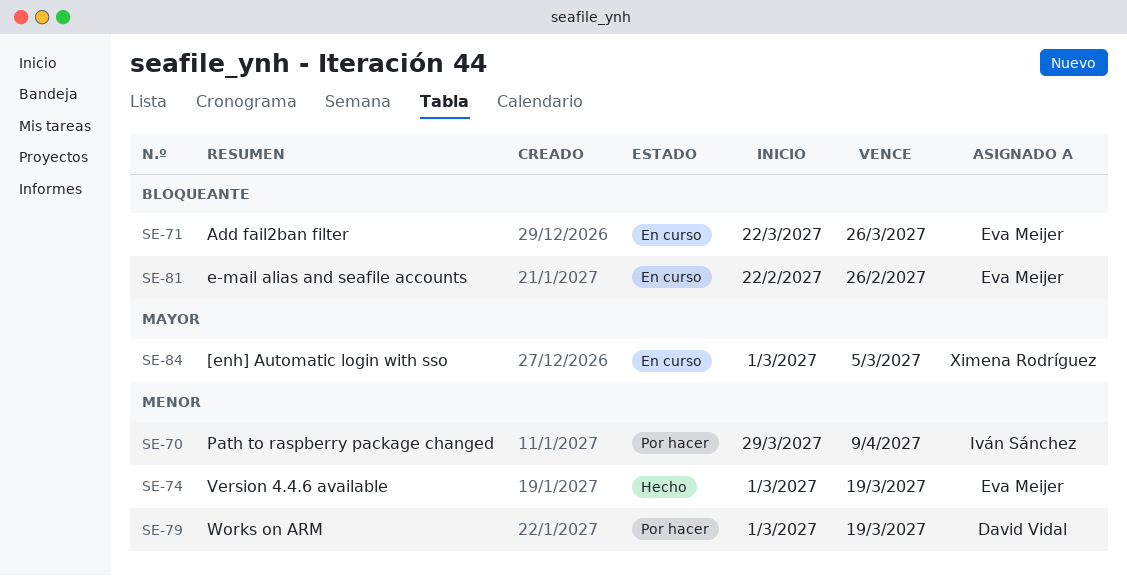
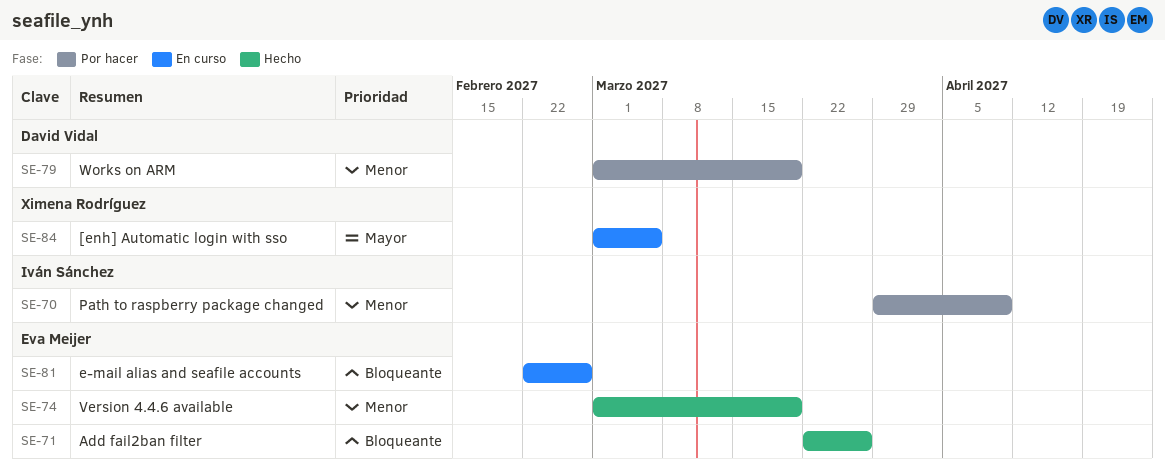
SE-71, status: En curso -> Hecho

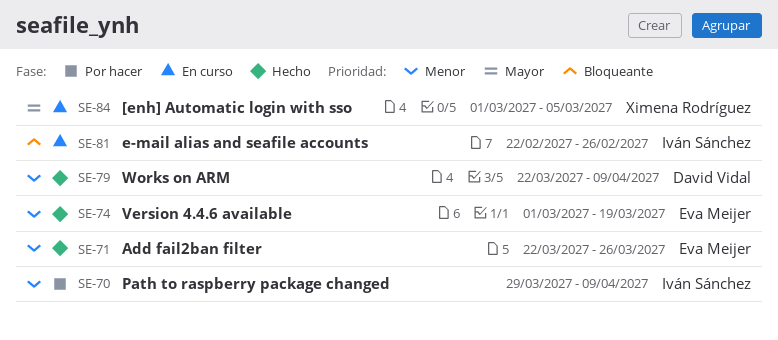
SE-71, priority: Bloqueante -> Menor
SE-79, status: Por hacer -> Hecho
SE-79, start: Mar 1 -> Mar 22
SE-79, due: Mar 19 -> Apr 9
SE-81, owner: Eva Meijer -> Iván Sánchez

